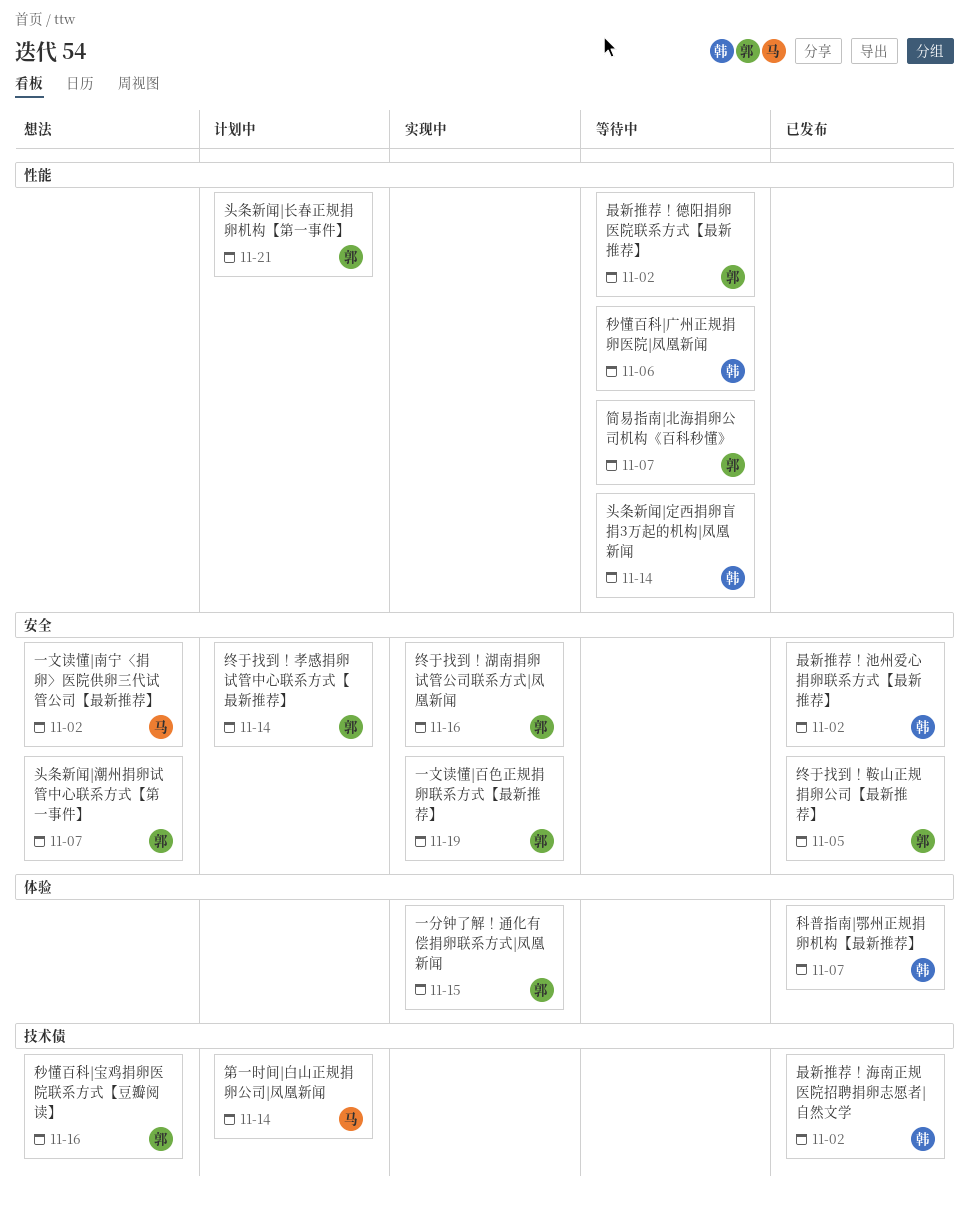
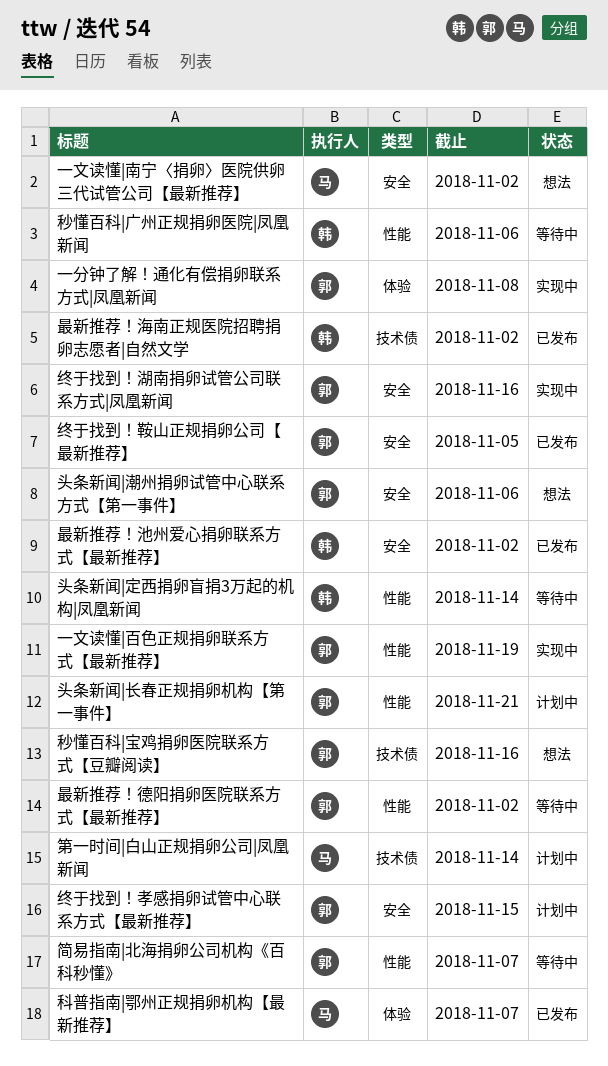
一分钟了解！通化有偿捐卵联系方式|凤凰新闻, due: Nov 15 -> Nov 8
一文读懂|百色正规捐卵联系方式【最新推荐】, label: 安全 -> 性能
头条新闻|潮州捐卵试管中心联系方式【第一事件】, due: Nov 7 -> Nov 6
科普指南|鄂州正规捐卵机构【最新推荐】, owner: 韩 -> 马
终于找到！孝感捐卵试管中心联系方式【最新推荐】, due: Nov 14 -> Nov 15

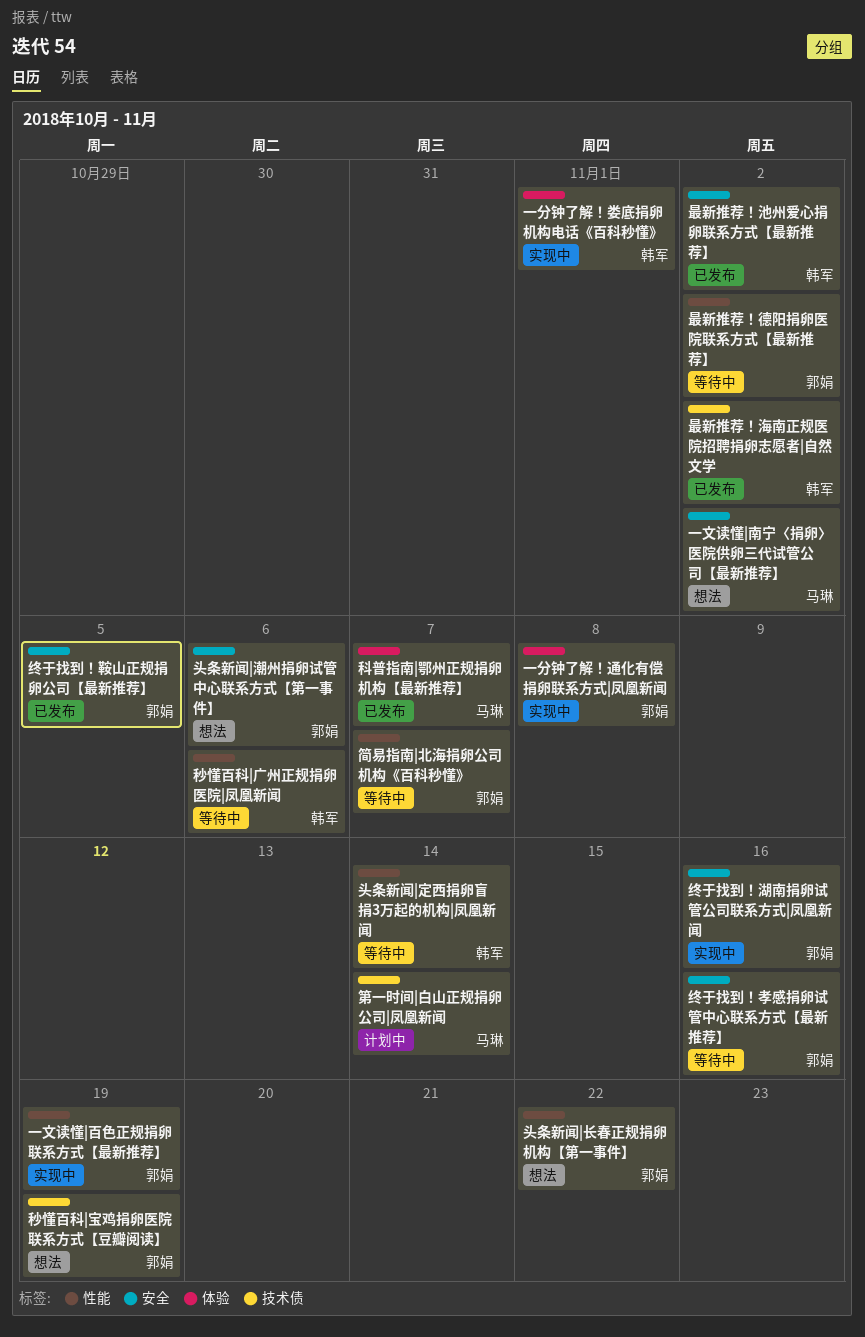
一分钟了解！娄底捐卵机构电话《百科秒懂》: none -> present
头条新闻|长春正规捐卵机构【第一事件】, status: 计划中 -> 想法
头条新闻|长春正规捐卵机构【第一事件】, due: Nov 21 -> Nov 22
秒懂百科|宝鸡捐卵医院联系方式【豆瓣阅读】, due: Nov 16 -> Nov 19
终于找到！孝感捐卵试管中心联系方式【最新推荐】, status: 计划中 -> 等待中
终于找到！孝感捐卵试管中心联系方式【最新推荐】, due: Nov 15 -> Nov 16

